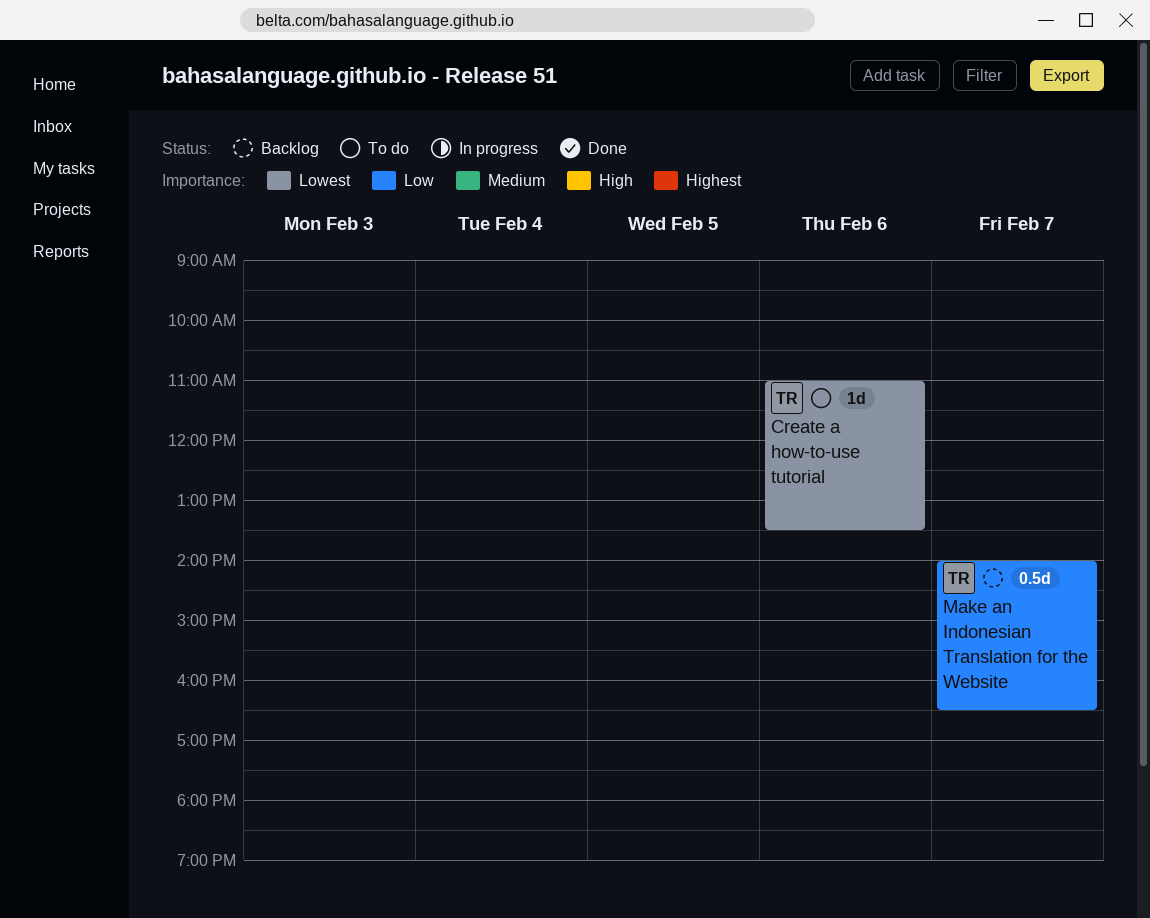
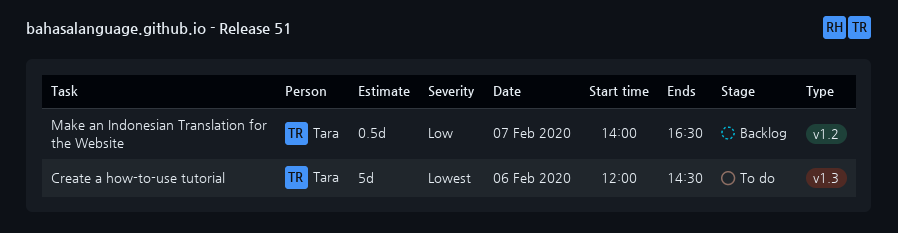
Create a how-to-use tutorial, estimate: 1d -> 5d
Create a how-to-use tutorial, begins: 11:00 -> 12:00
Create a how-to-use tutorial, ends: 13:30 -> 14:30

